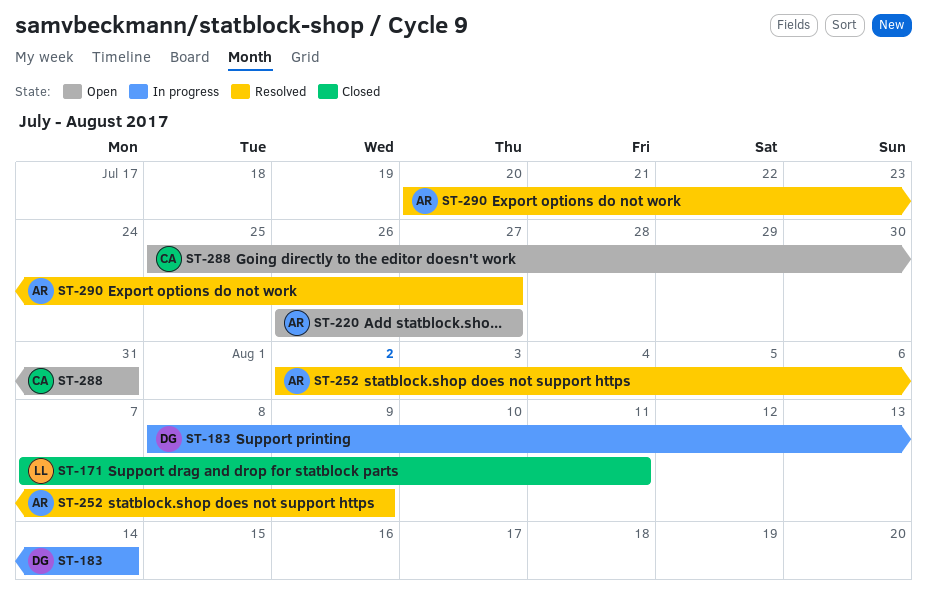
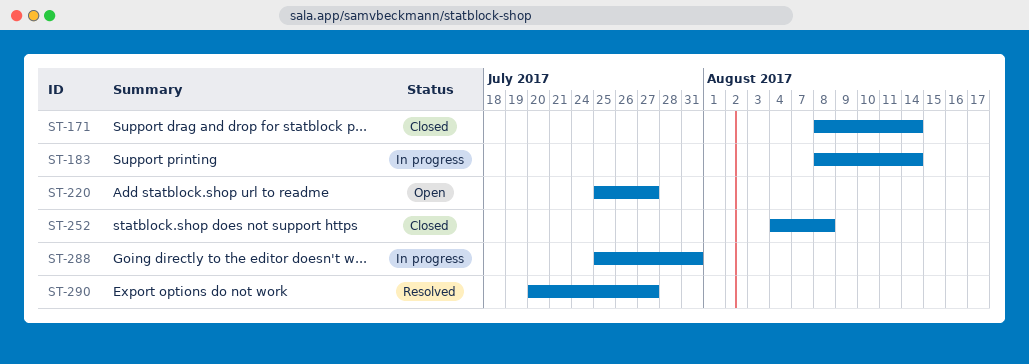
ST-171, start: Aug 7 -> Aug 8
ST-171, due: Aug 11 -> Aug 14
ST-220, start: Jul 26 -> Jul 25
ST-252, status: Resolved -> Closed
ST-252, start: Aug 2 -> Aug 4
ST-252, due: Aug 9 -> Aug 8
ST-288, status: Open -> In progress

